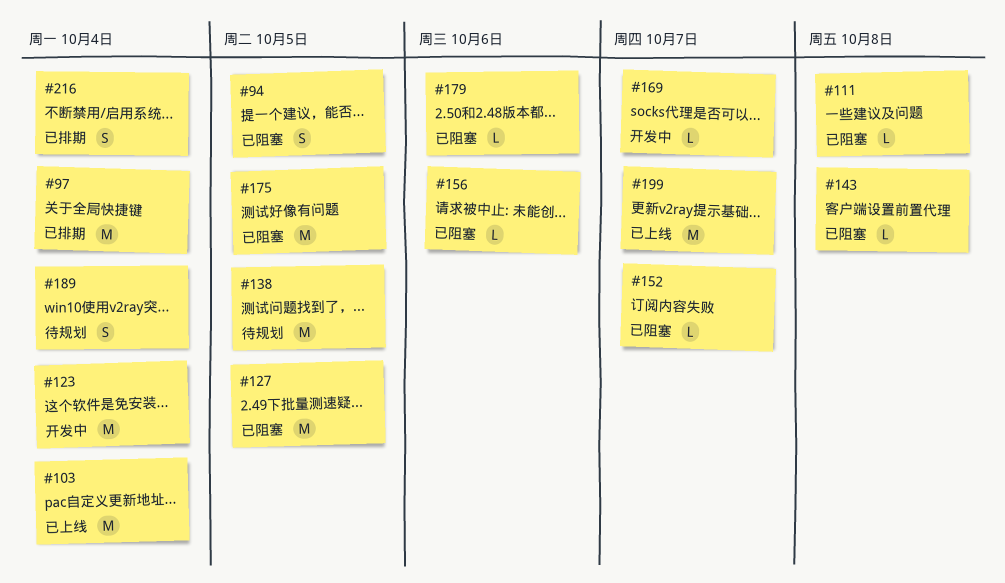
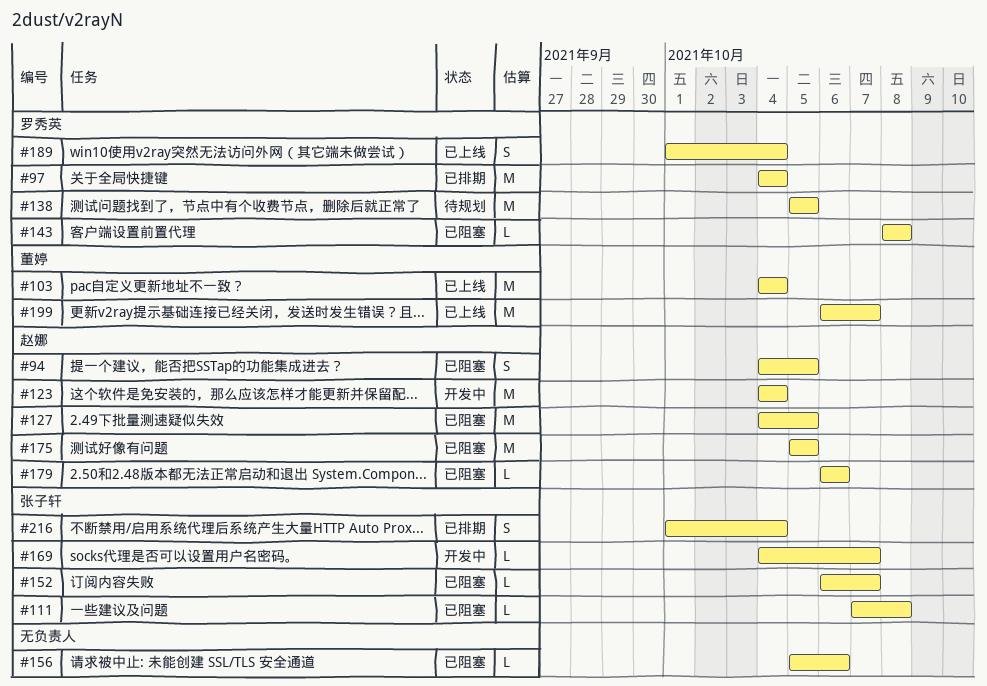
#189, status: 待规划 -> 已上线

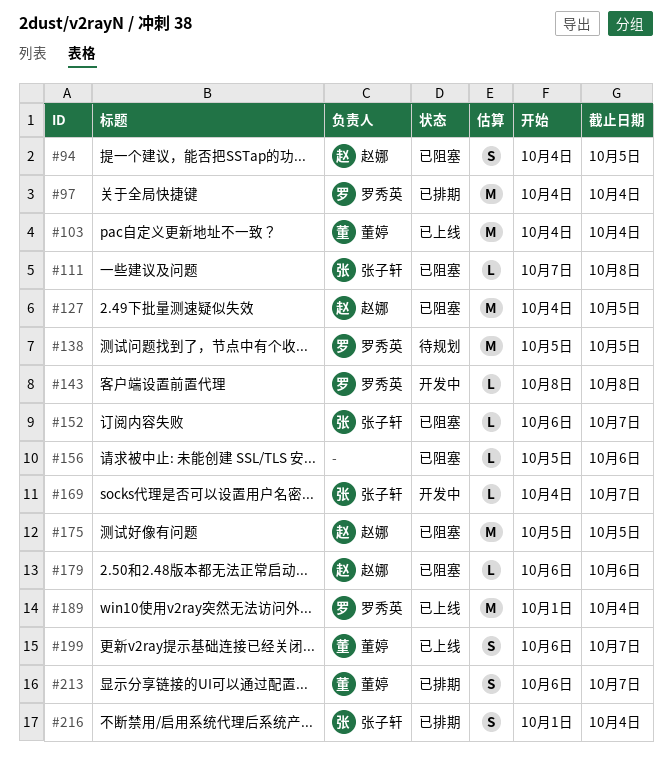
#123: present -> none
#143, status: 已阻塞 -> 开发中
#189, estimate: S -> M
#199, estimate: M -> S
#213: none -> present

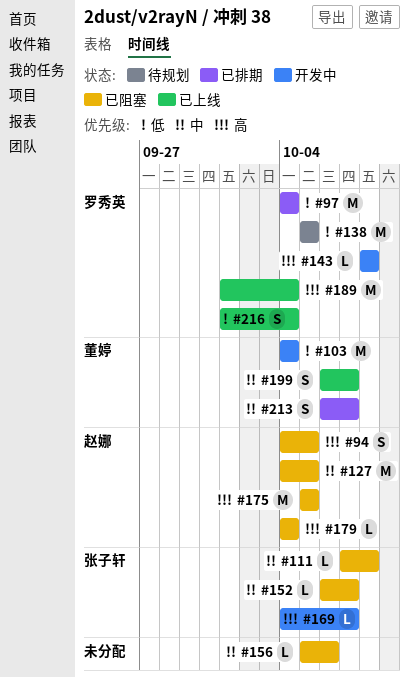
#103, status: 已上线 -> 开发中
#179, start: Oct 6 -> Oct 4
#179, due: Oct 6 -> Oct 4
#216, status: 已排期 -> 已上线
#216, owner: 张子轩 -> 罗秀英

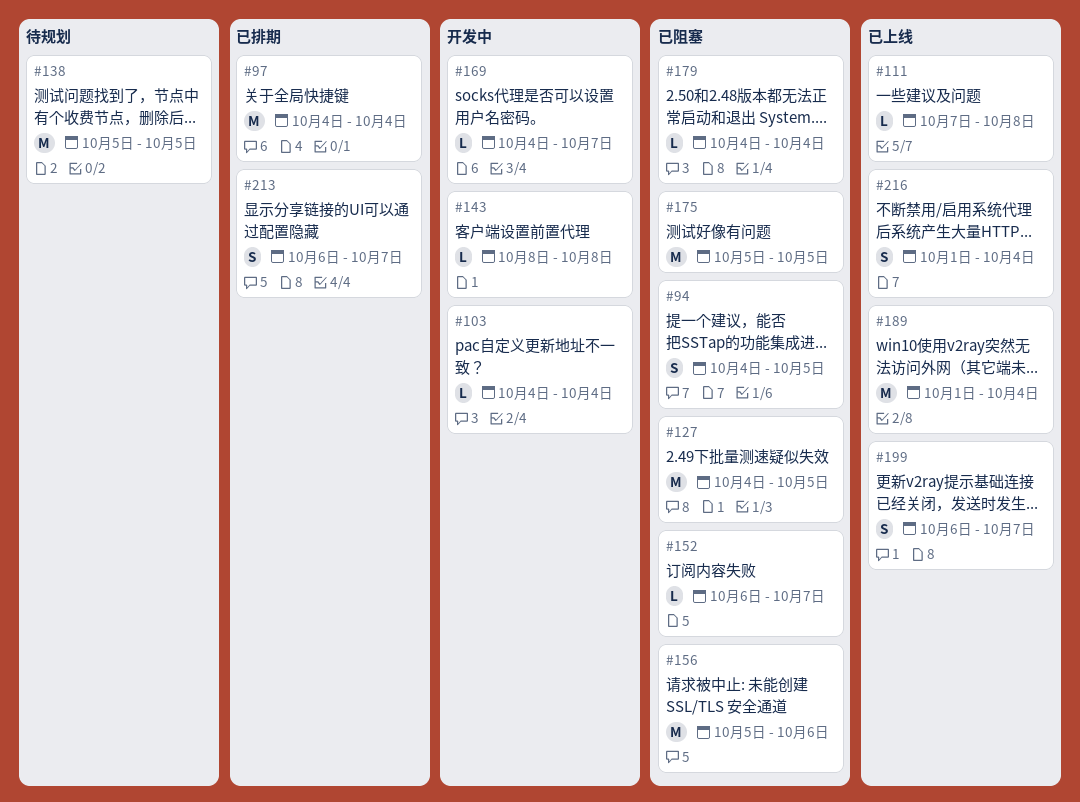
#103, estimate: M -> L
#111, status: 已阻塞 -> 已上线
#156, estimate: L -> M

